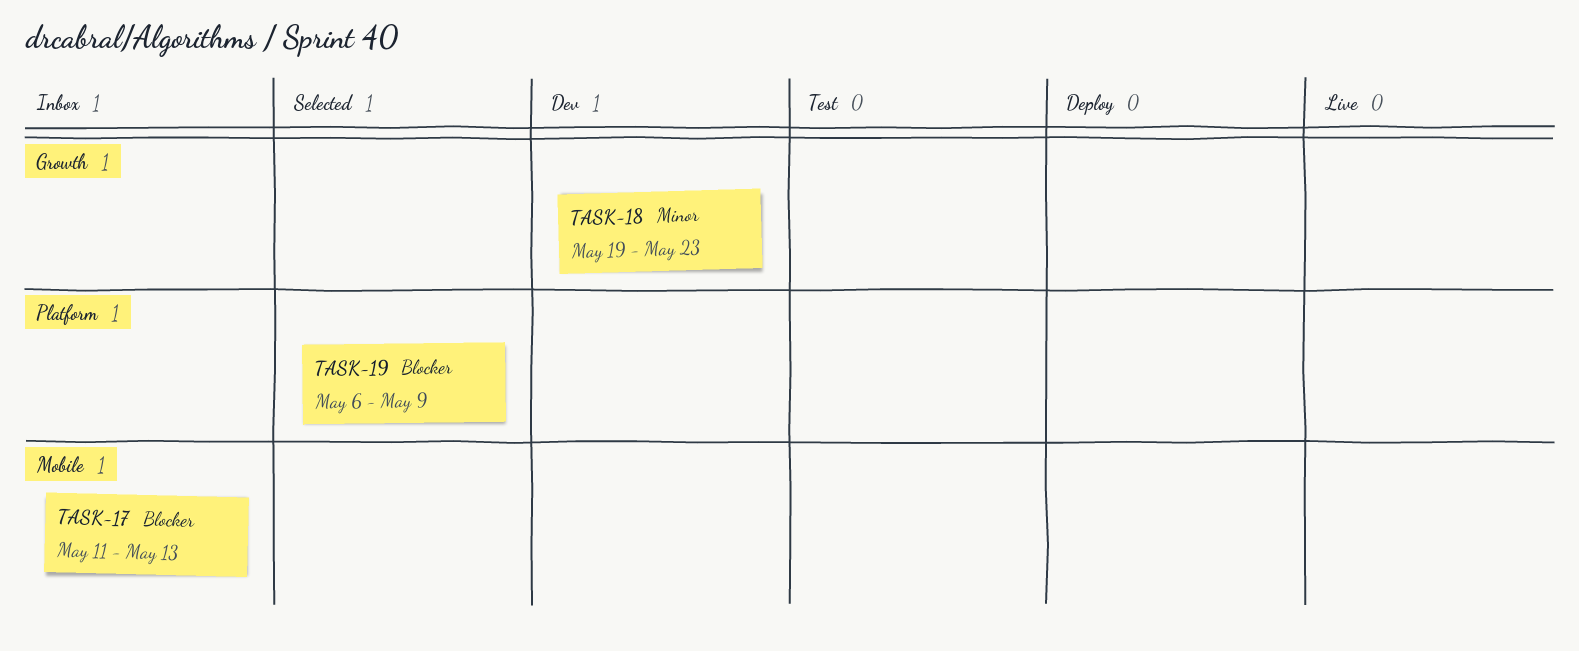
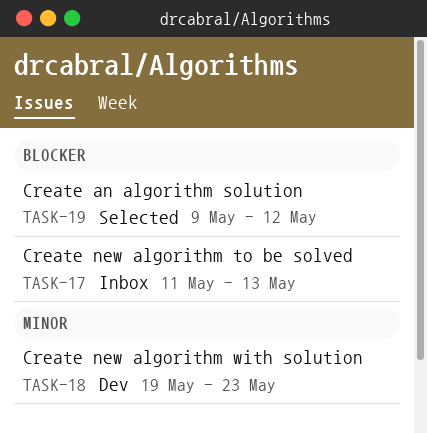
TASK-19, start: May 6 -> May 9
TASK-19, due: May 9 -> May 12

